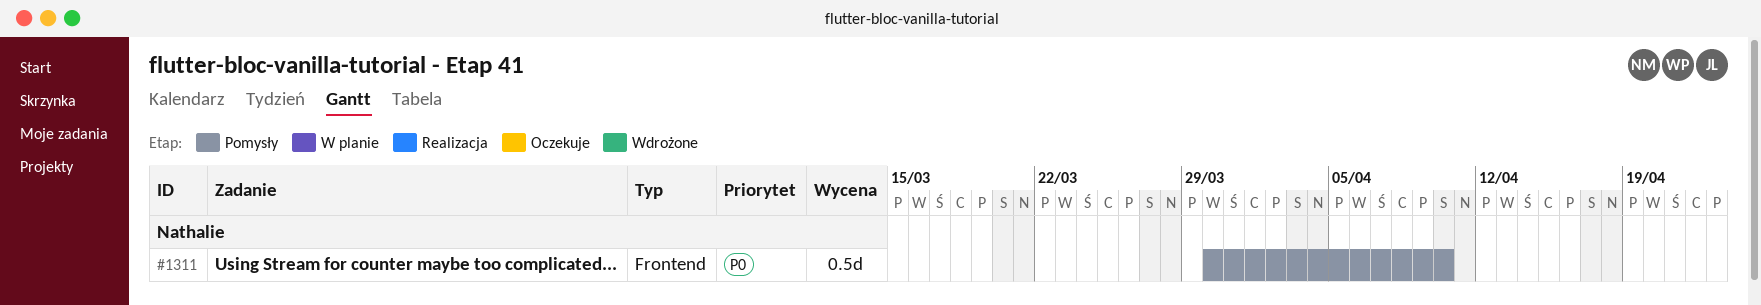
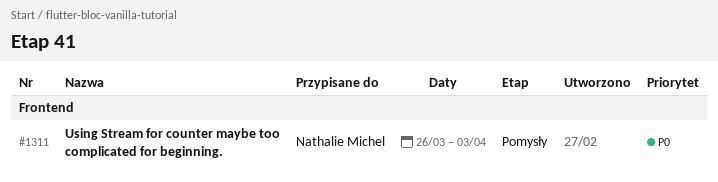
#1311, start: Mar 30 -> Mar 26
#1311, due: Apr 10 -> Apr 3

